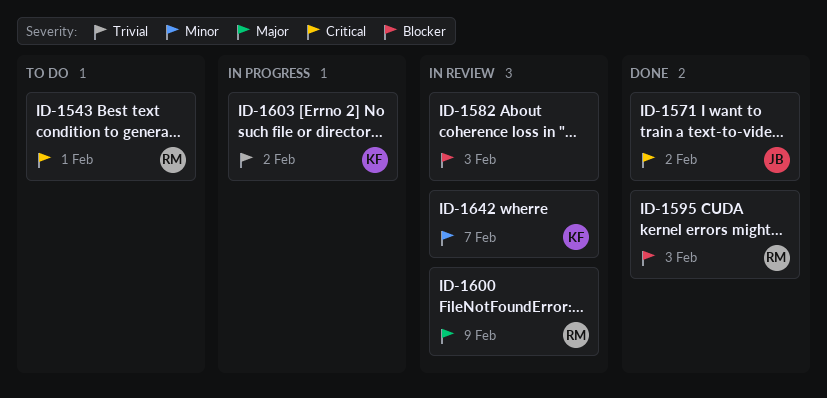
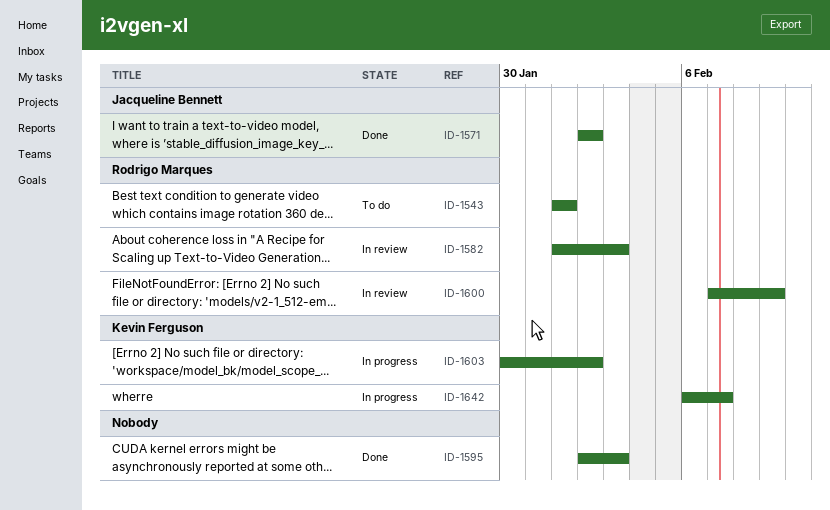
ID-1582, owner: none -> Rodrigo Marques
ID-1595, owner: Rodrigo Marques -> none
ID-1642, status: In review -> In progress

